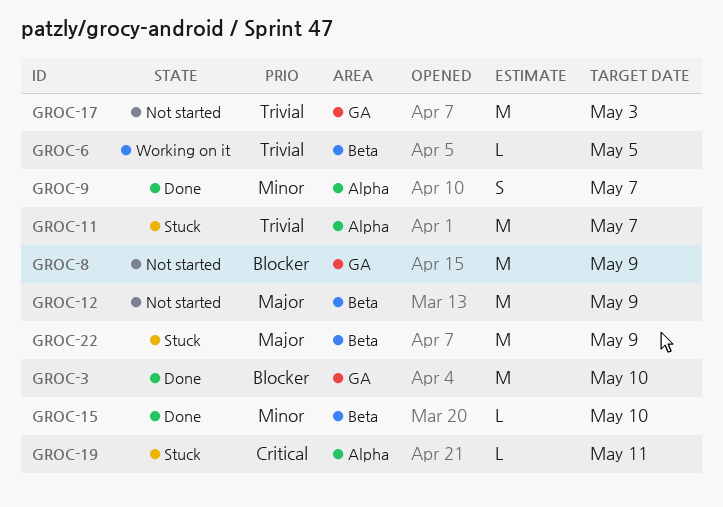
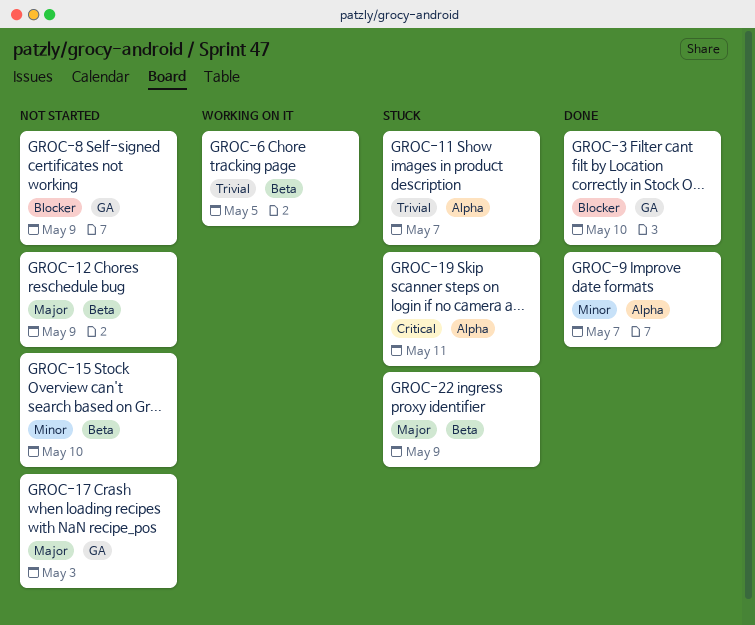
GROC-15, status: Done -> Not started
GROC-17, priority: Trivial -> Major

